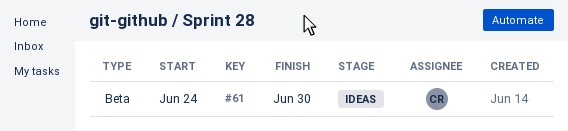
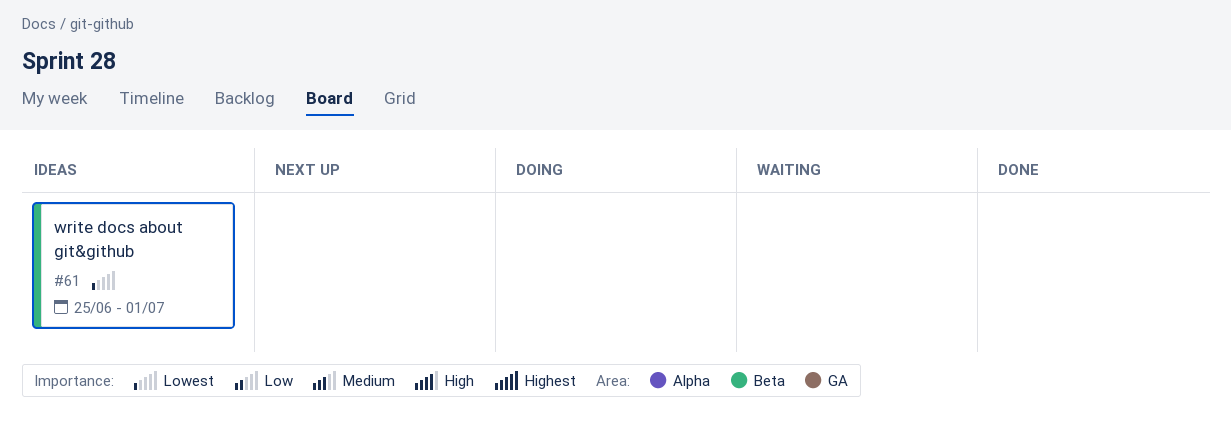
#61, start: Jun 24 -> Jun 25
#61, due: Jun 30 -> Jul 1

